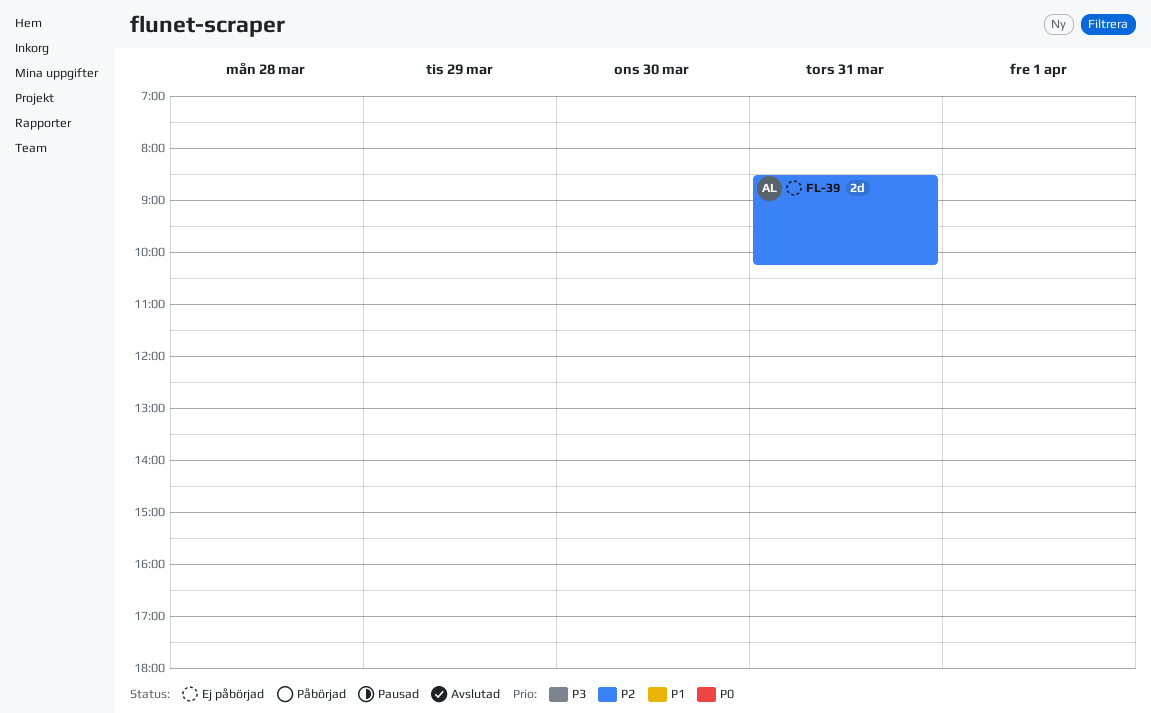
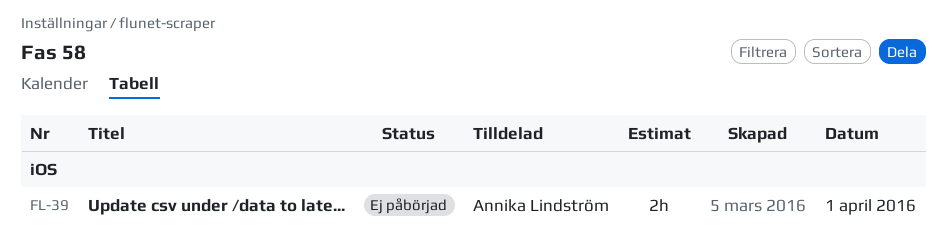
FL-39, estimate: 2d -> 2h
FL-39, day: Mar 31 -> Apr 1

